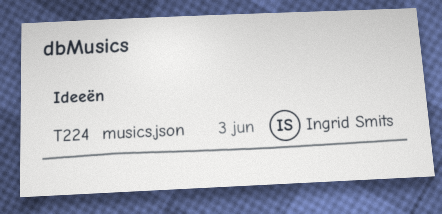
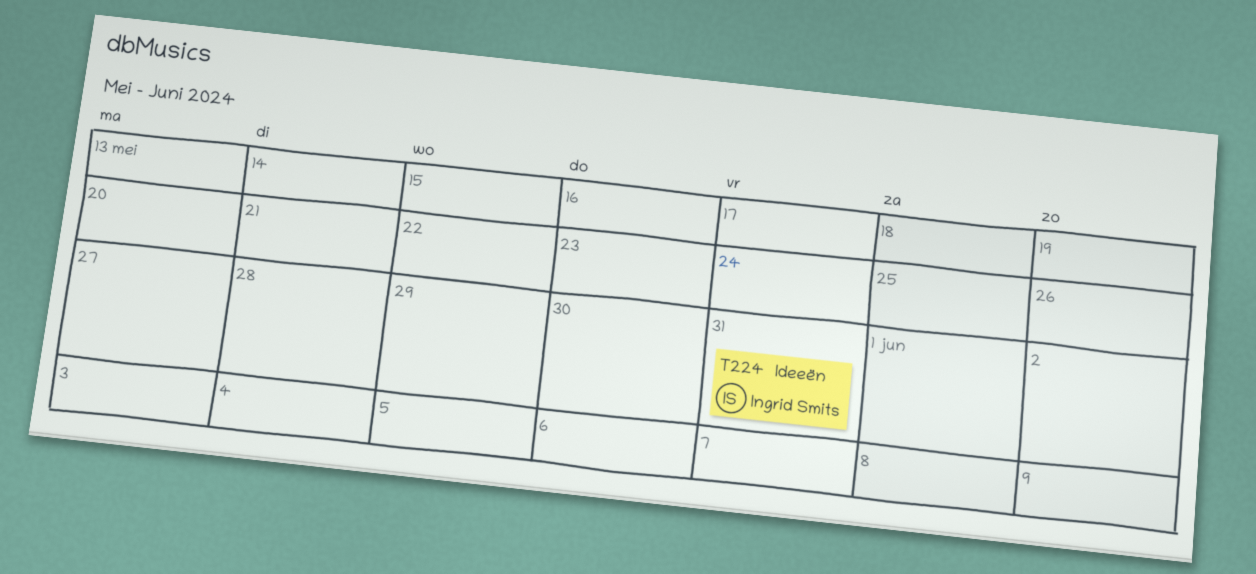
T224, due: Jun 3 -> May 31

